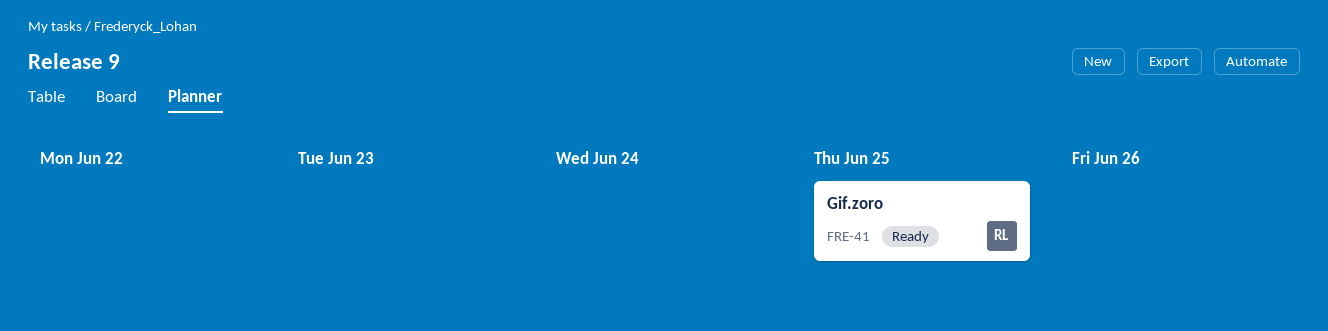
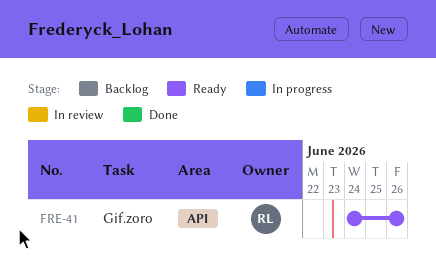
FRE-41, due: Jun 25 -> Jun 26

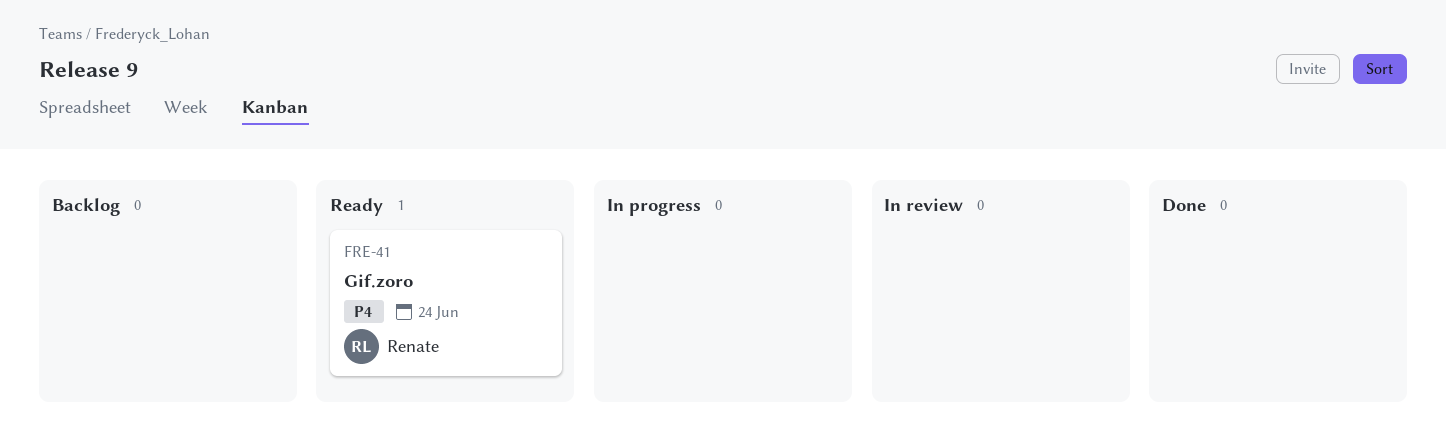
FRE-41, due: Jun 26 -> Jun 24

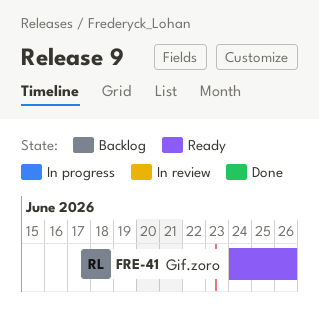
FRE-41, due: Jun 24 -> Jun 26

